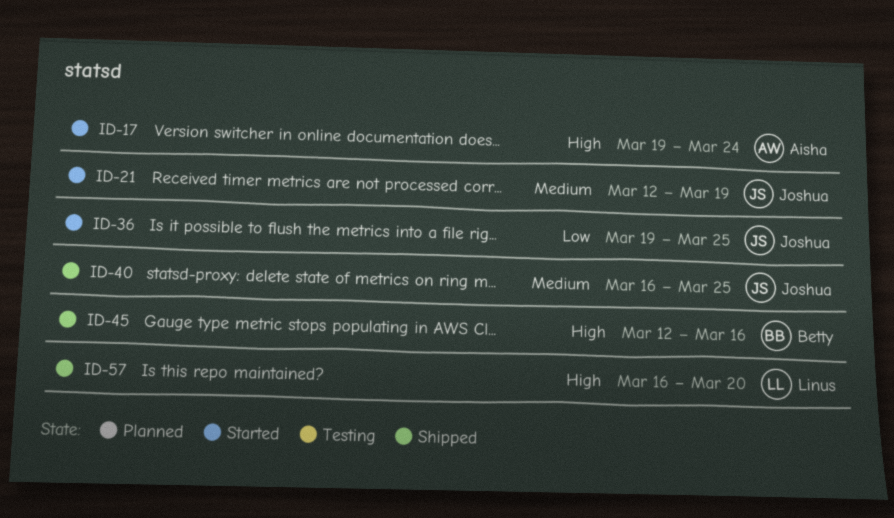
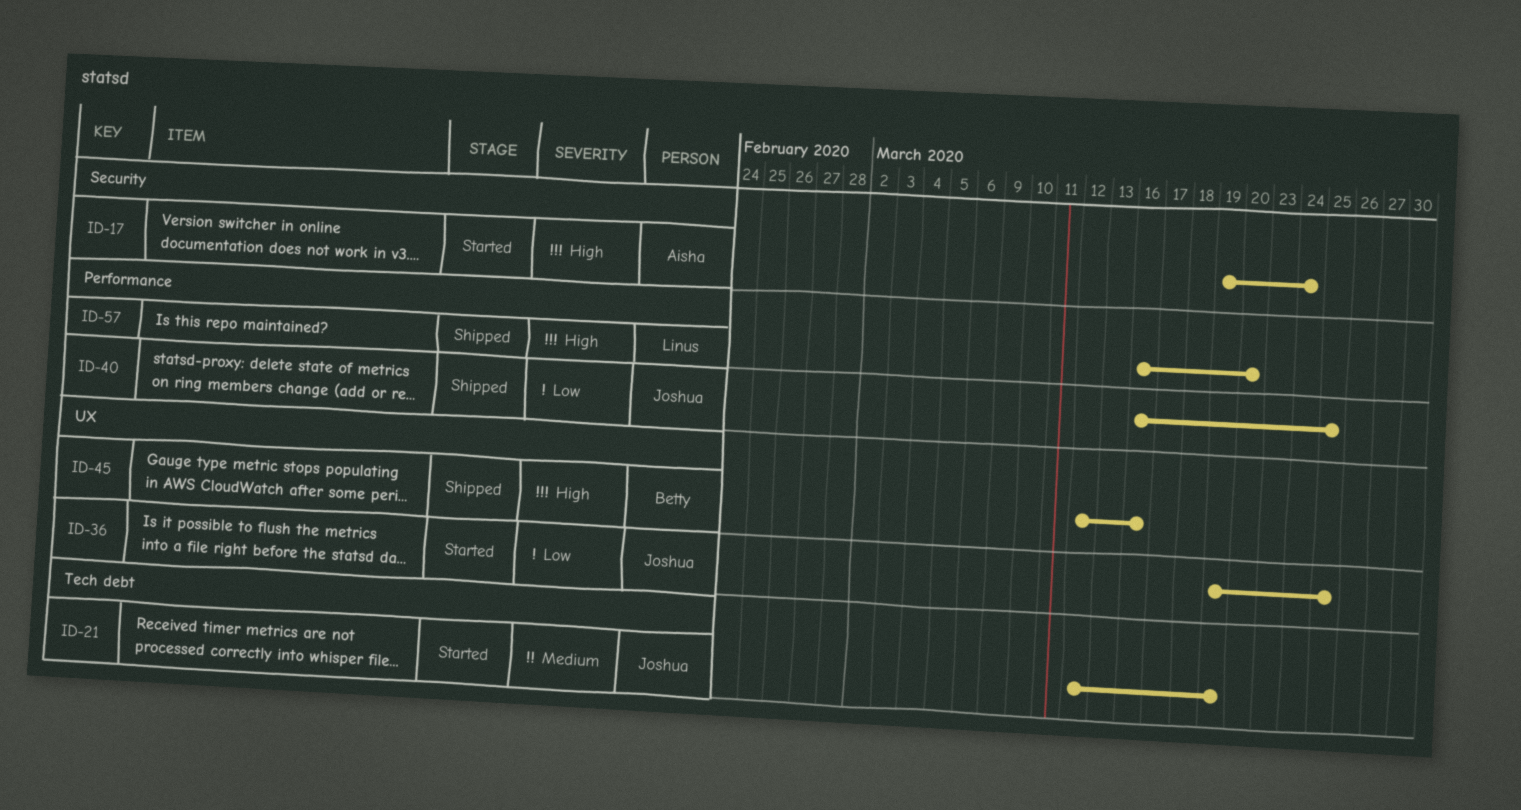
ID-40, priority: Medium -> Low

